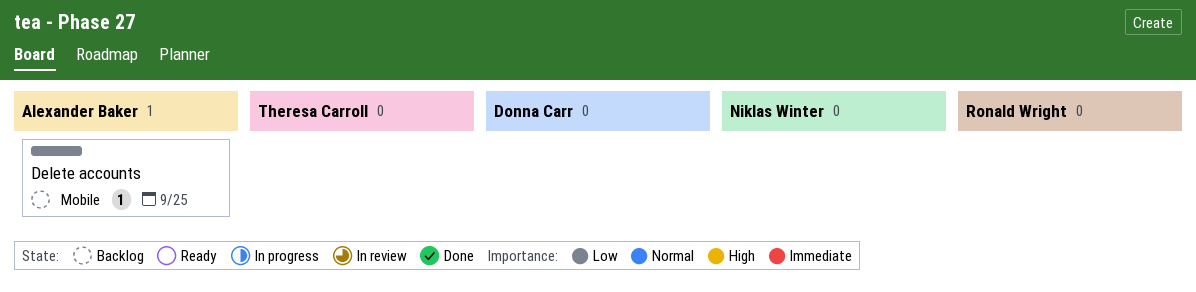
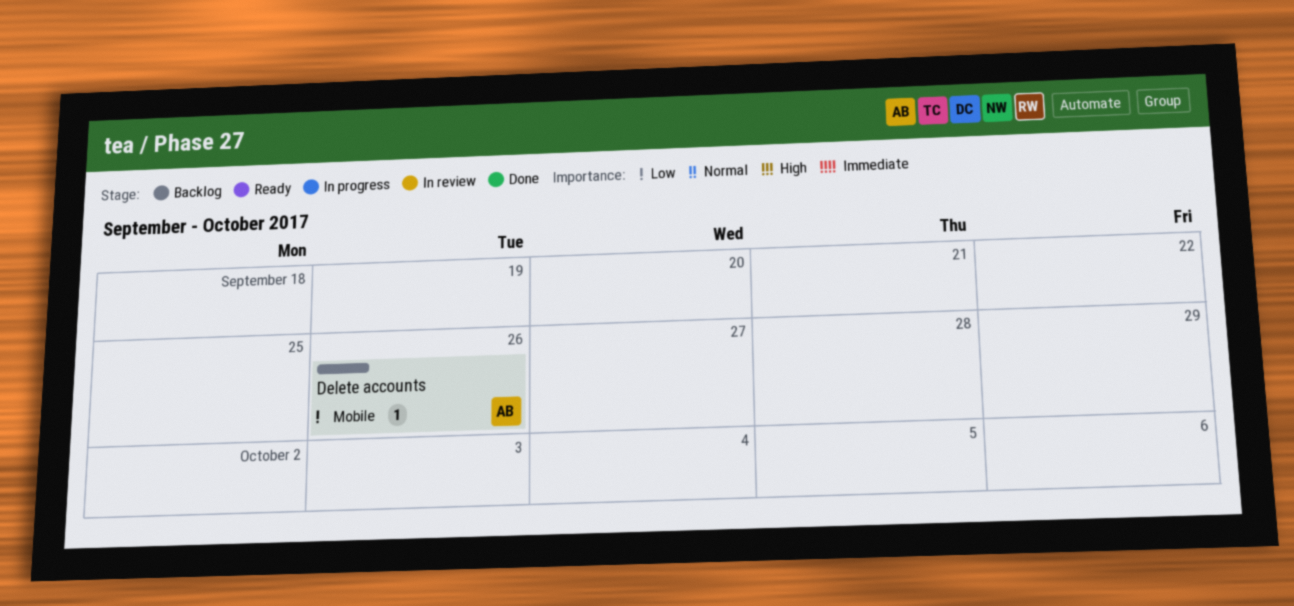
Delete accounts, due: Sep 25 -> Sep 26

